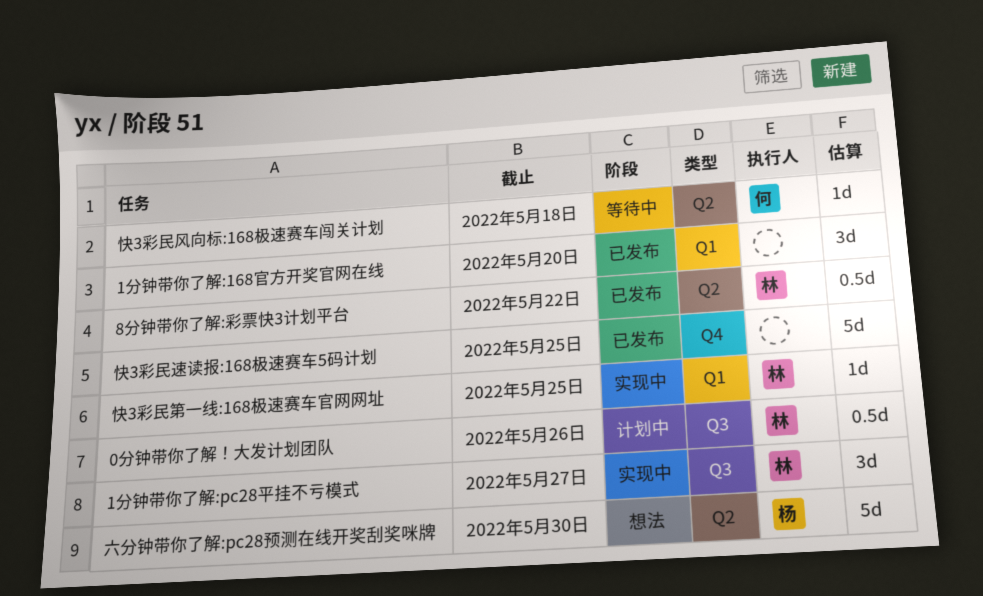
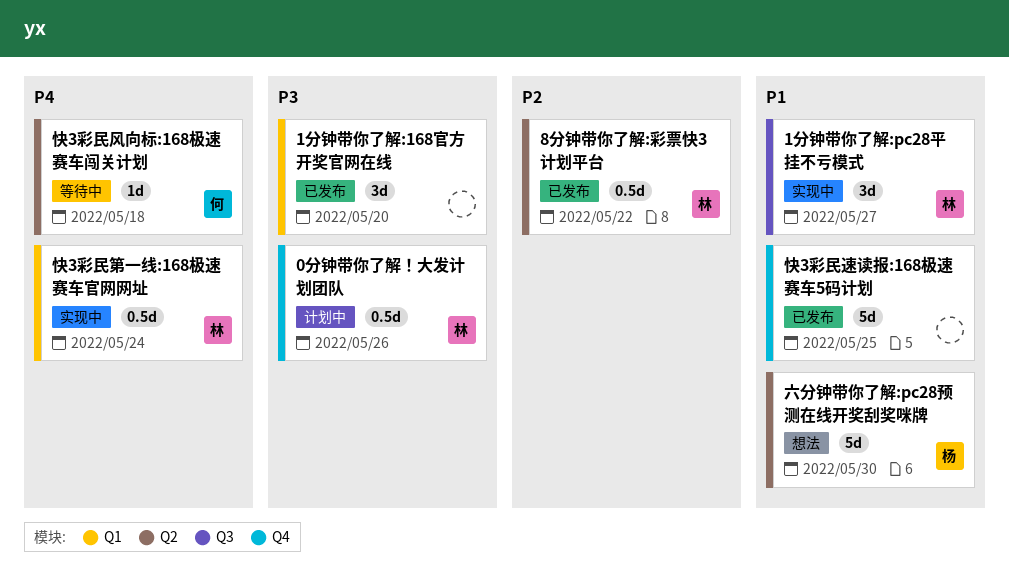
0分钟带你了解！大发计划团队, label: Q3 -> Q4
快3彩民第一线:168极速赛车官网网址, estimate: 1d -> 0.5d
快3彩民第一线:168极速赛车官网网址, due: May 25 -> May 24

